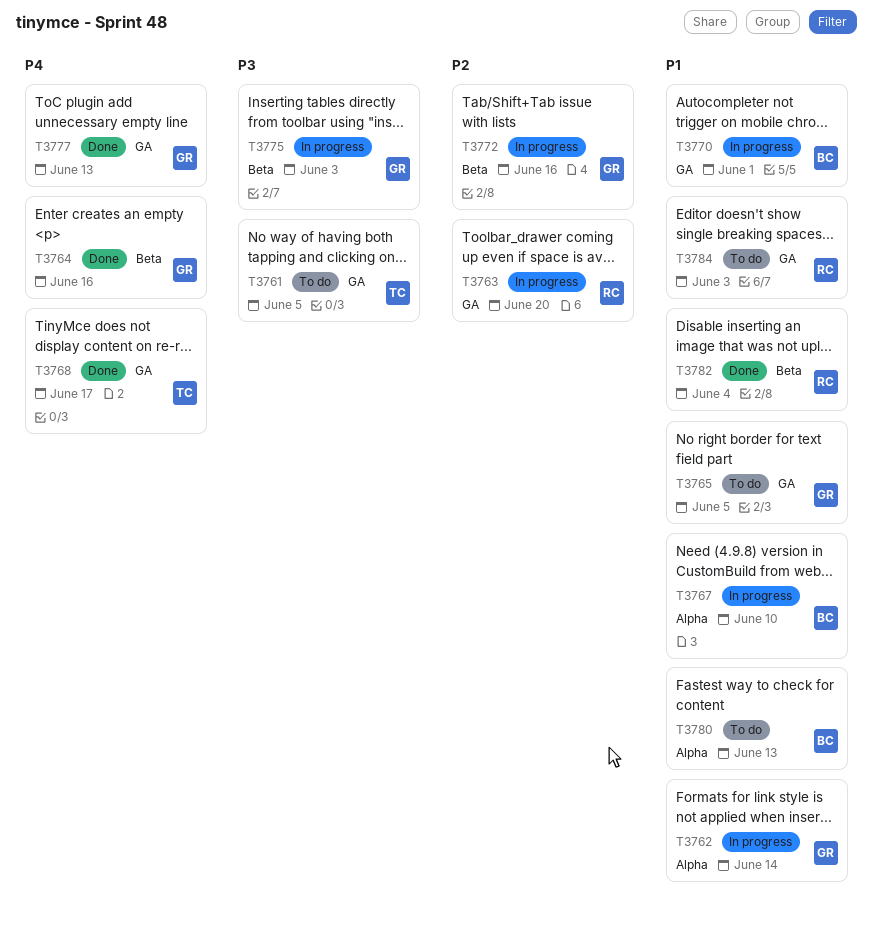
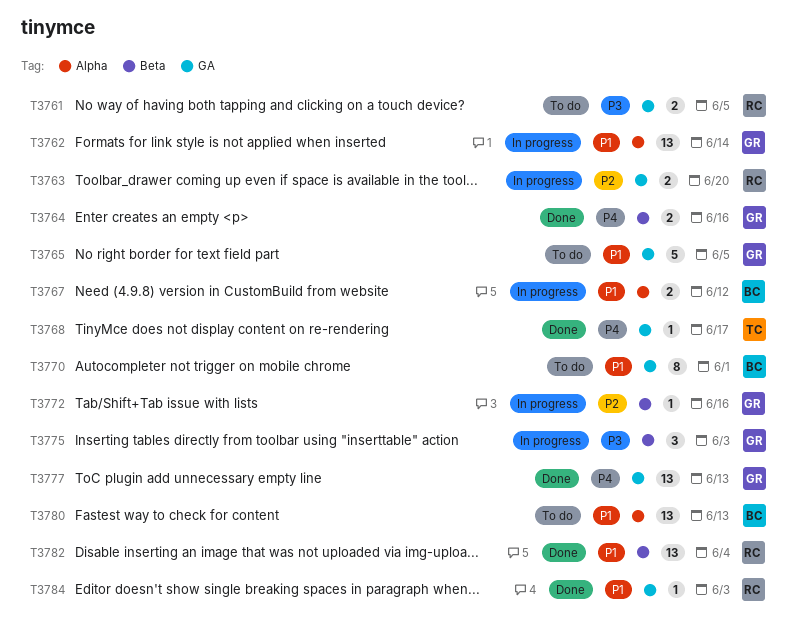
T3761, owner: TC -> RC
T3767, due: Jun 10 -> Jun 12
T3770, status: In progress -> To do
T3784, status: To do -> Done

